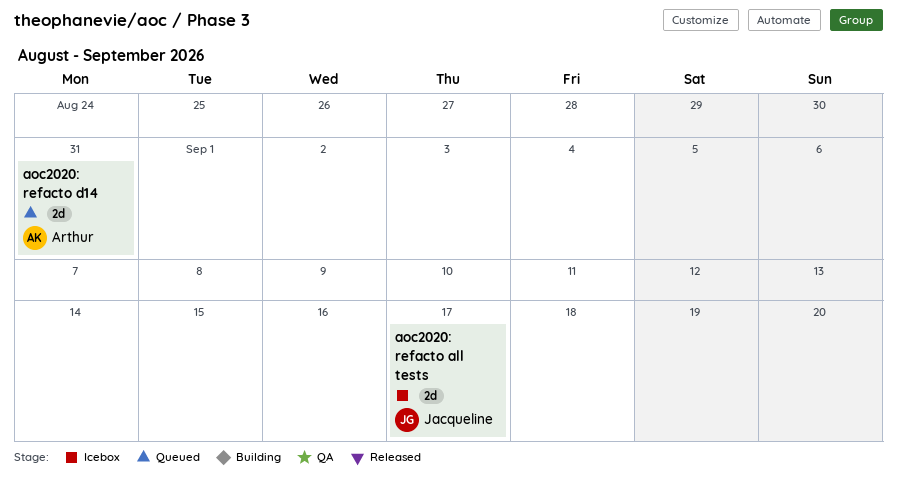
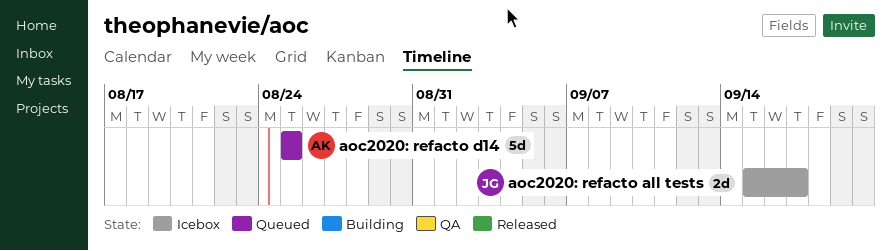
aoc2020: refacto d14, estimate: 2d -> 5d
aoc2020: refacto d14, due: Aug 31 -> Aug 25

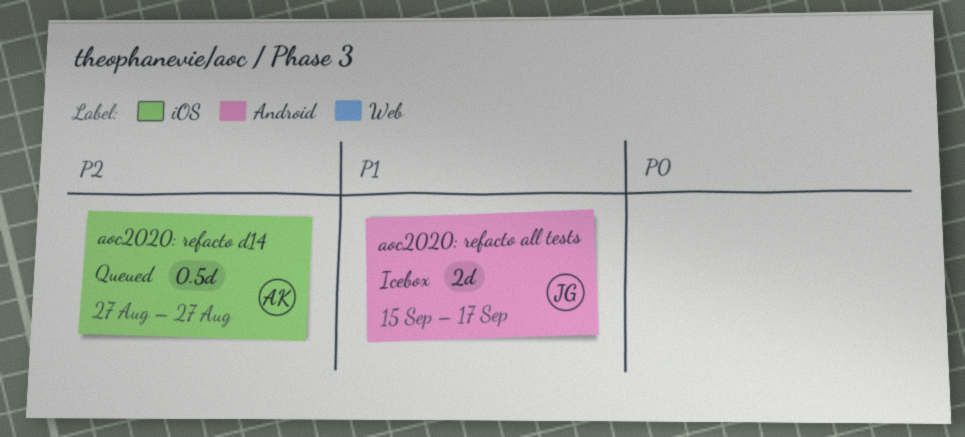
aoc2020: refacto d14, estimate: 5d -> 0.5d
aoc2020: refacto d14, start: Aug 25 -> Aug 27
aoc2020: refacto d14, due: Aug 25 -> Aug 27

